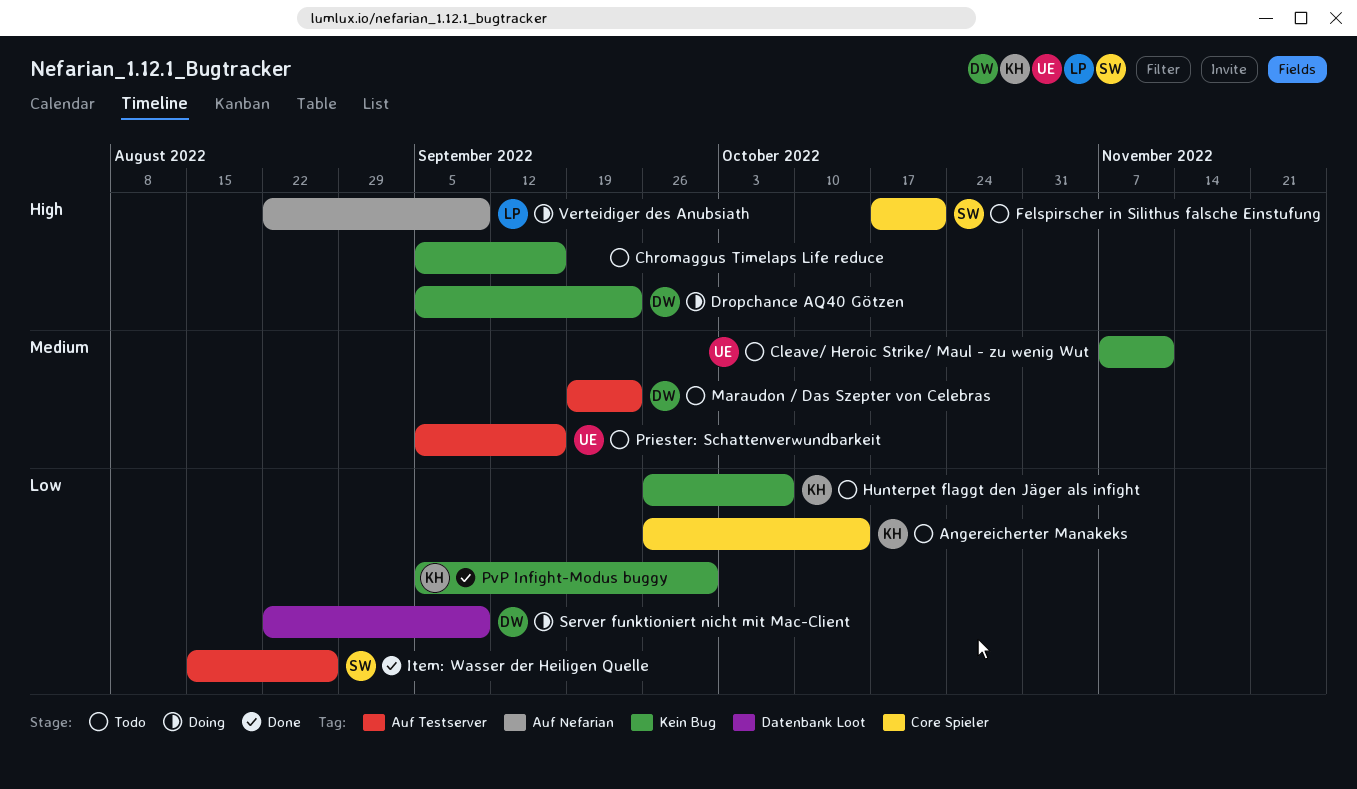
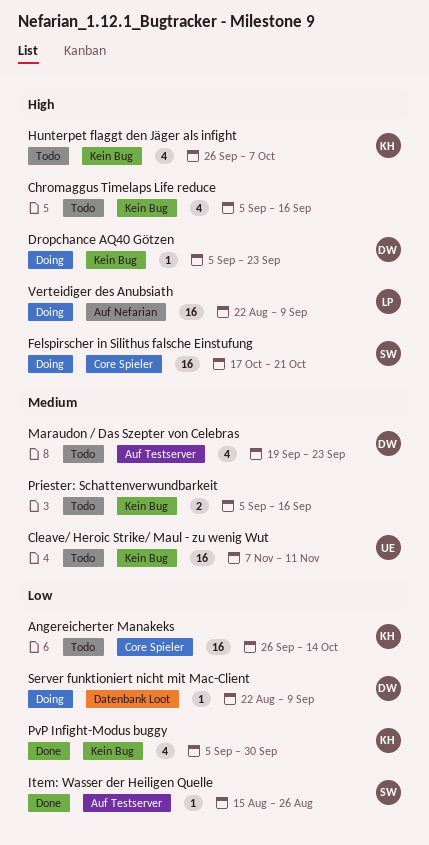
Felspirscher in Silithus falsche Einstufung, status: Todo -> Doing
Hunterpet flaggt den Jäger als infight, priority: Low -> High
Priester: Schattenverwundbarkeit, owner: UE -> none
Priester: Schattenverwundbarkeit, label: Auf Testserver -> Kein Bug

